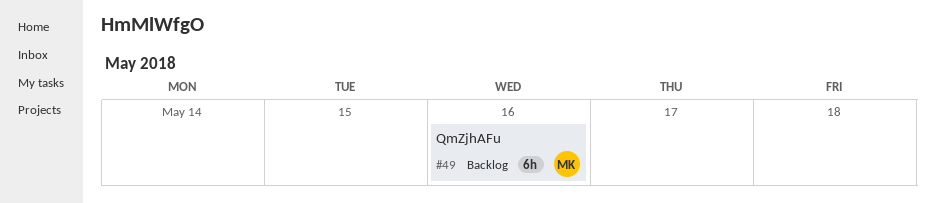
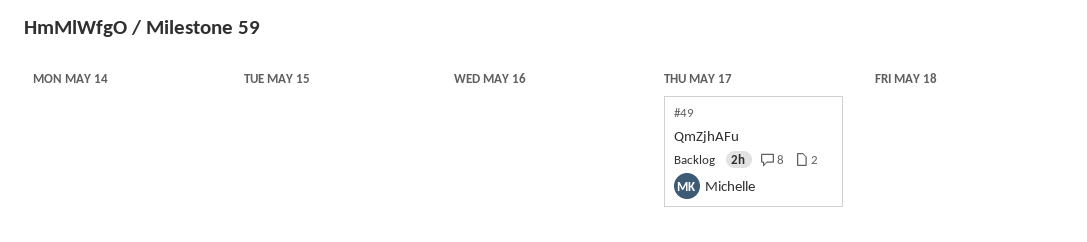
#49, estimate: 6h -> 2h
#49, due: May 16 -> May 17

